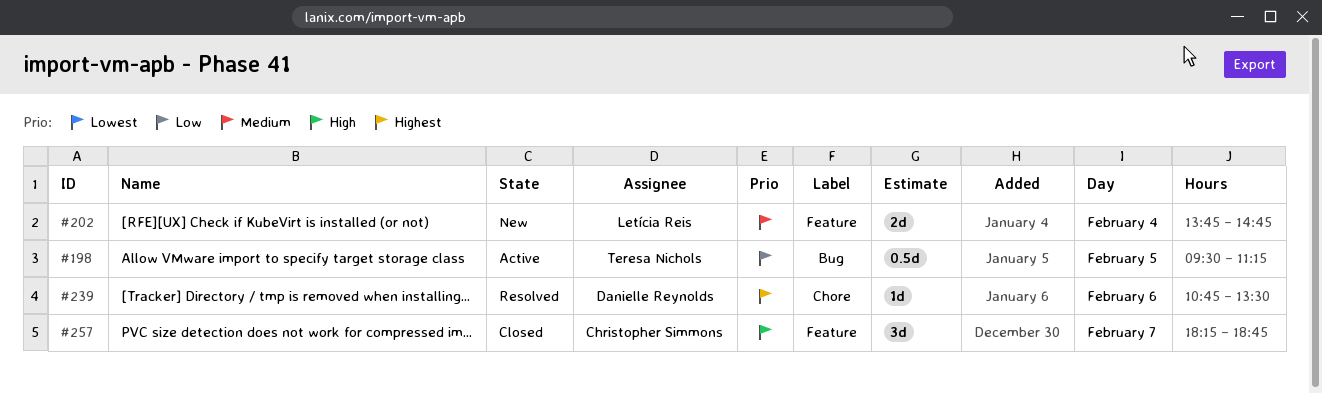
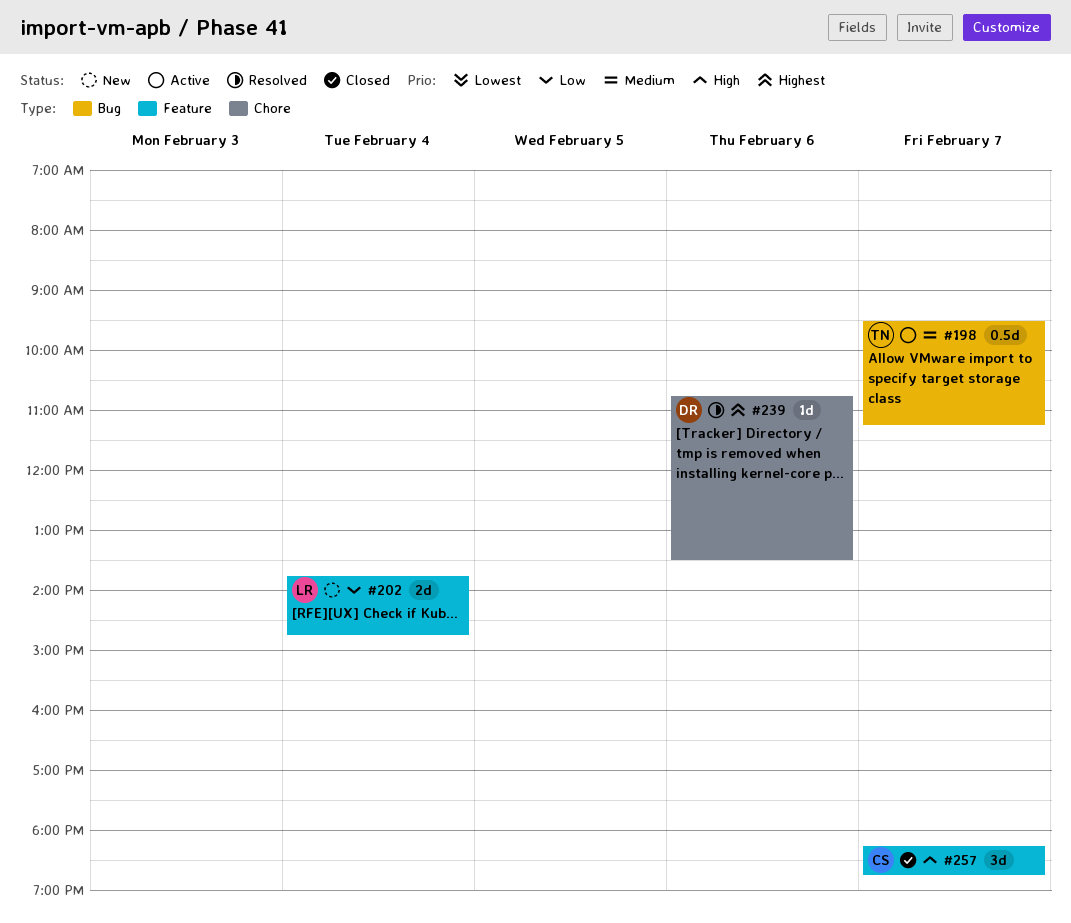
#198, priority: Low -> Medium
#198, day: Feb 5 -> Feb 7
#202, priority: Medium -> Low

